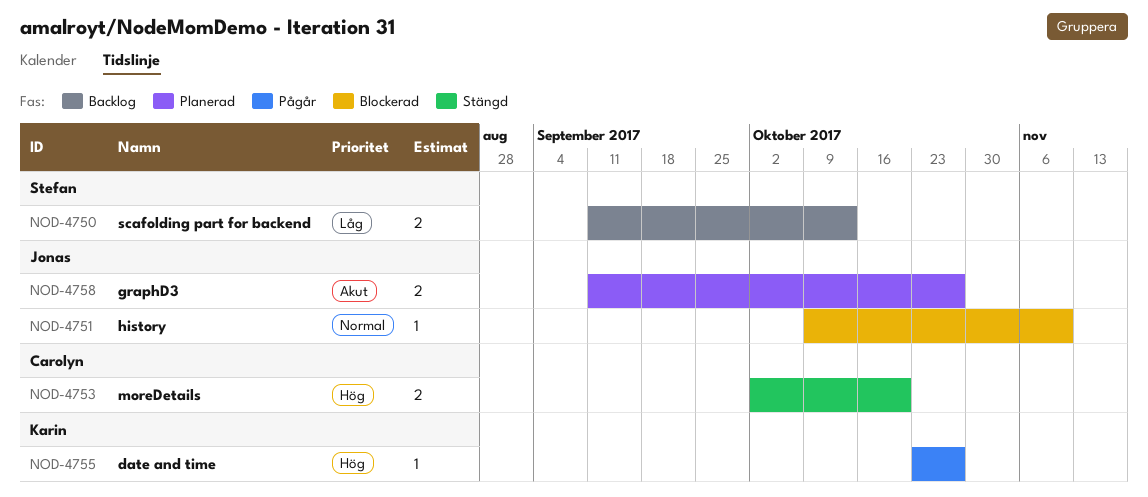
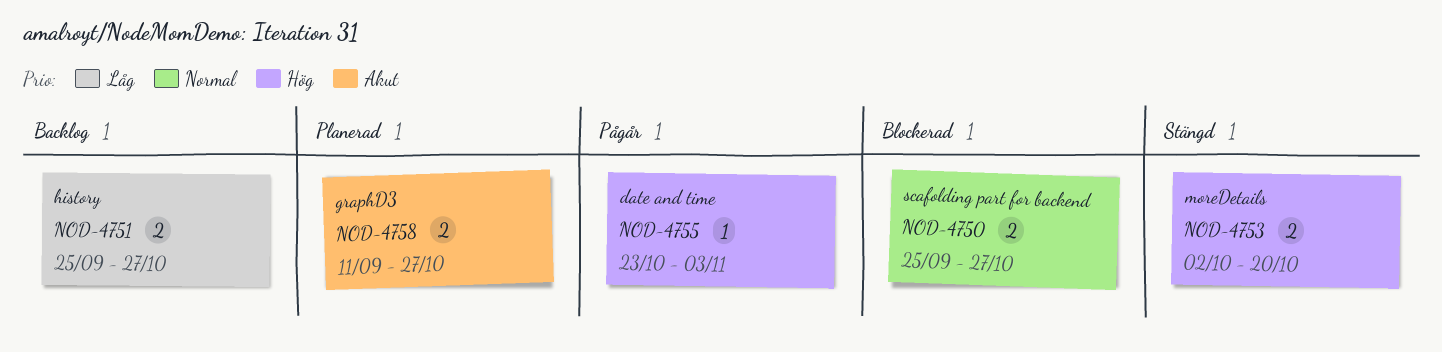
NOD-4750, status: Backlog -> Blockerad
NOD-4750, priority: Låg -> Normal
NOD-4750, start: Sep 11 -> Sep 25
NOD-4750, due: Oct 13 -> Oct 27
NOD-4751, status: Blockerad -> Backlog
NOD-4751, priority: Normal -> Låg
NOD-4751, estimate: 1 -> 2
NOD-4751, start: Oct 9 -> Sep 25
NOD-4751, due: Nov 10 -> Oct 27
NOD-4755, due: Oct 27 -> Nov 3

